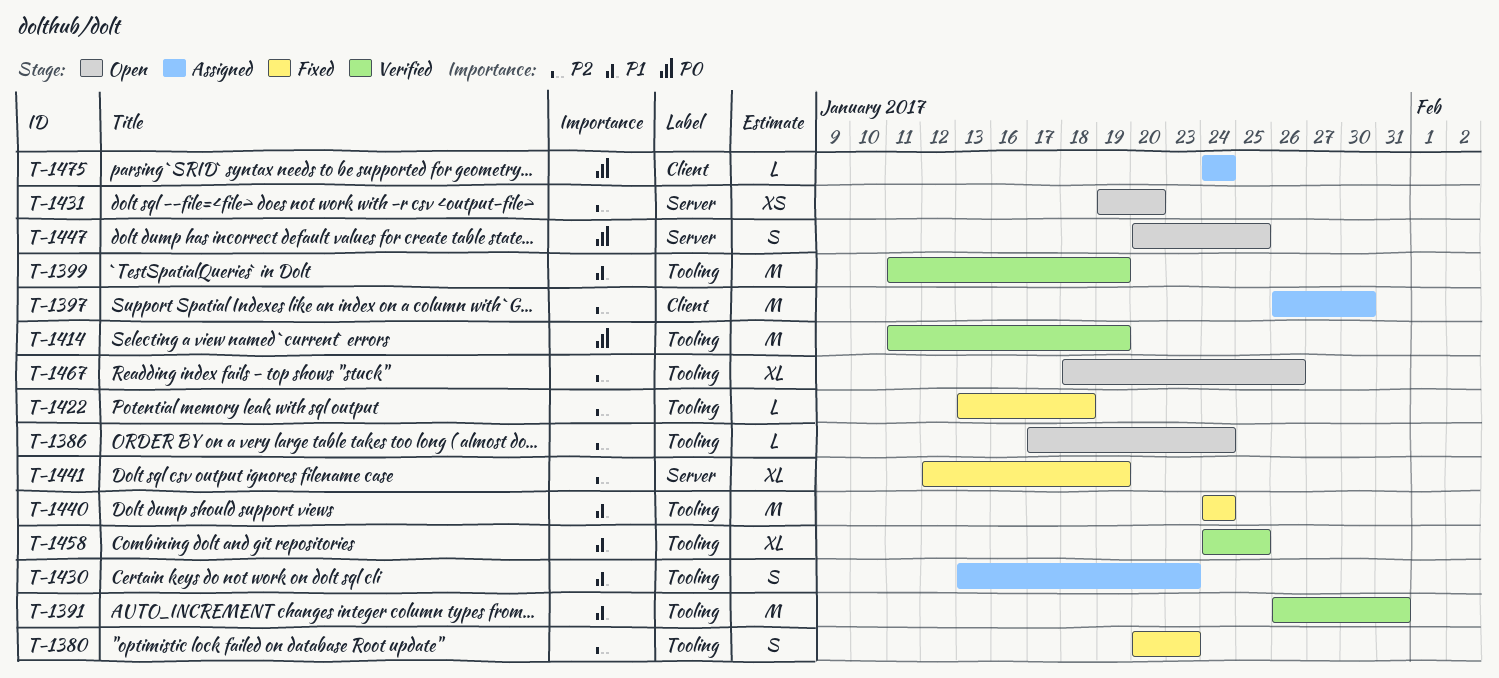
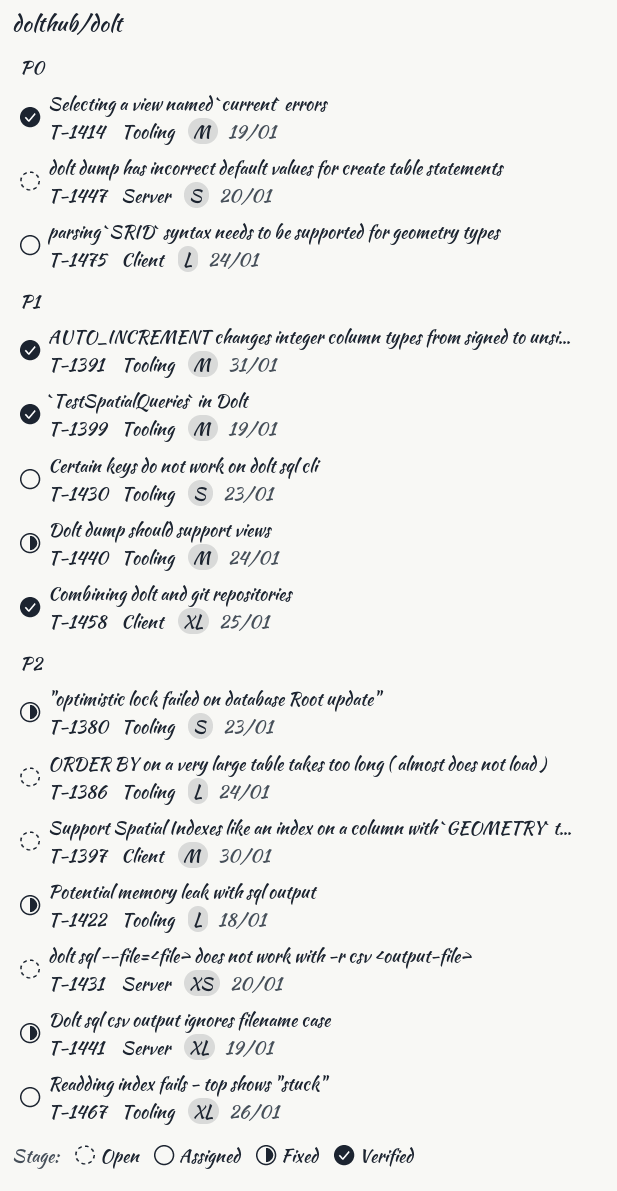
T-1397, status: Assigned -> Open
T-1447, due: Jan 25 -> Jan 20
T-1458, label: Tooling -> Client
T-1467, status: Open -> Assigned

